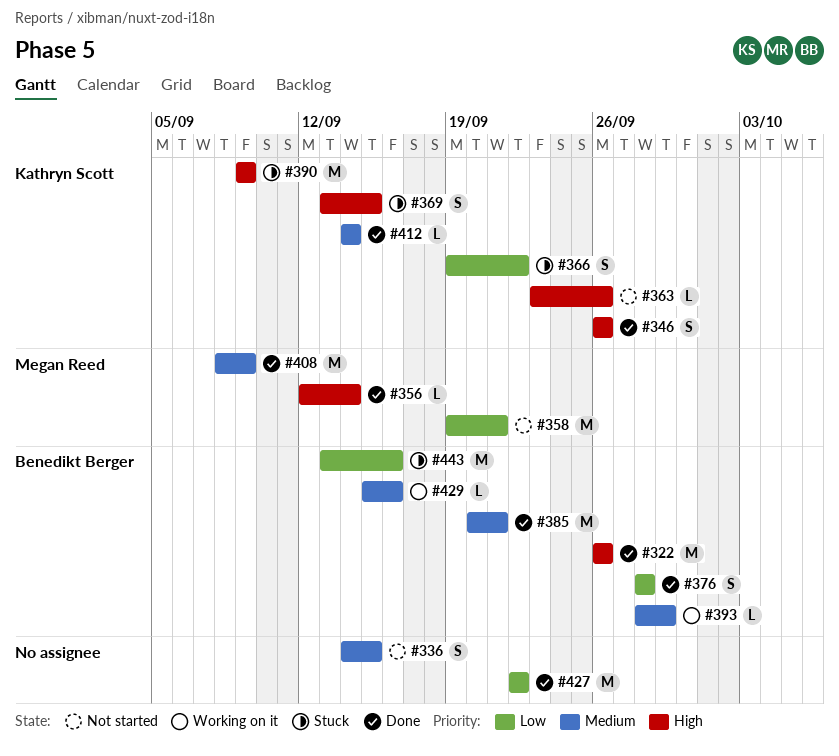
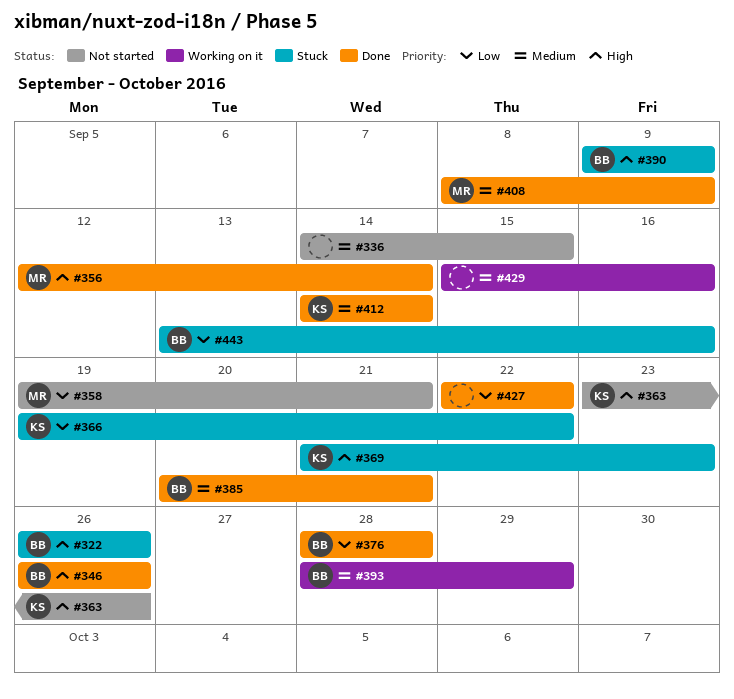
#322, status: Done -> Stuck
#346, owner: Kathryn Scott -> Benedikt Berger
#369, start: Sep 13 -> Sep 21
#369, due: Sep 15 -> Sep 23
#390, owner: Kathryn Scott -> Benedikt Berger
#429, owner: Benedikt Berger -> none

